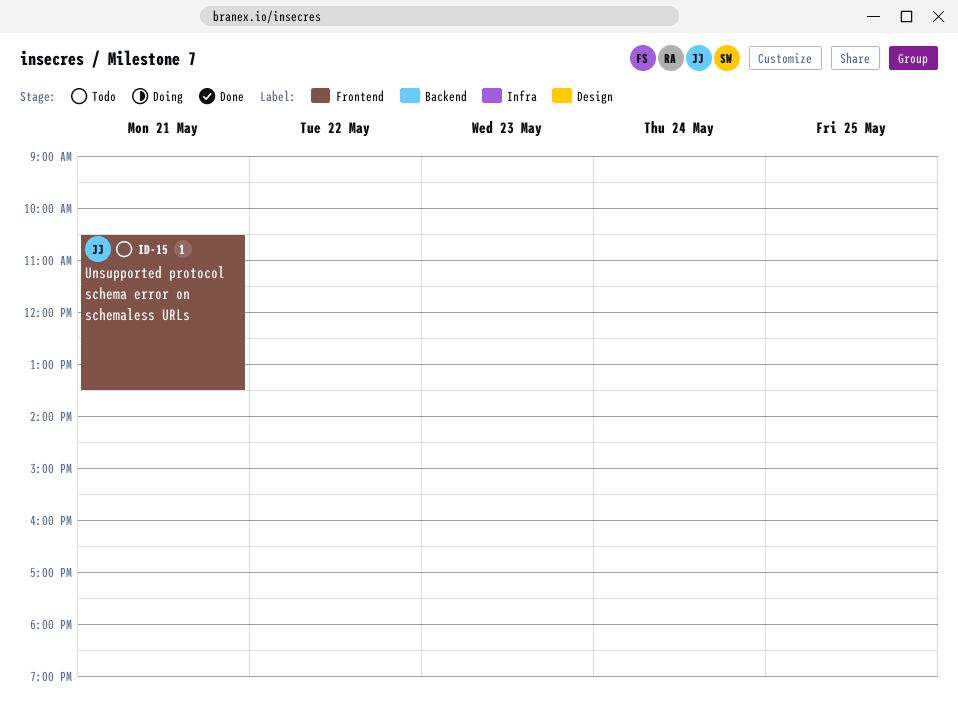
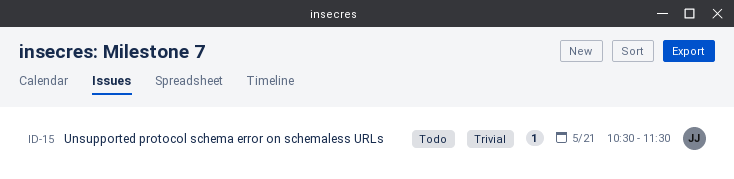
ID-15, ends: 13:30 -> 11:30

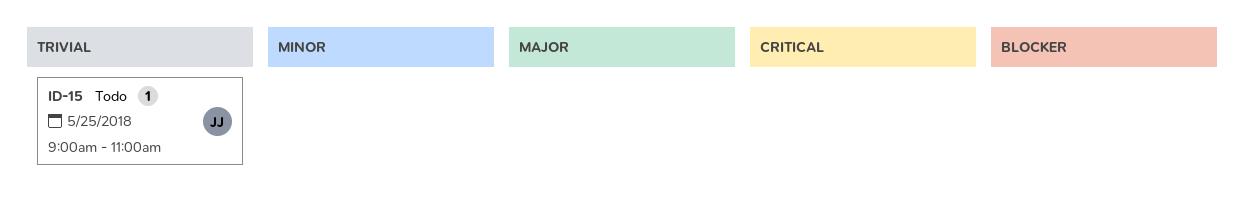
ID-15, day: May 21 -> May 25
ID-15, begins: 10:30 -> 09:00
ID-15, ends: 11:30 -> 11:00

